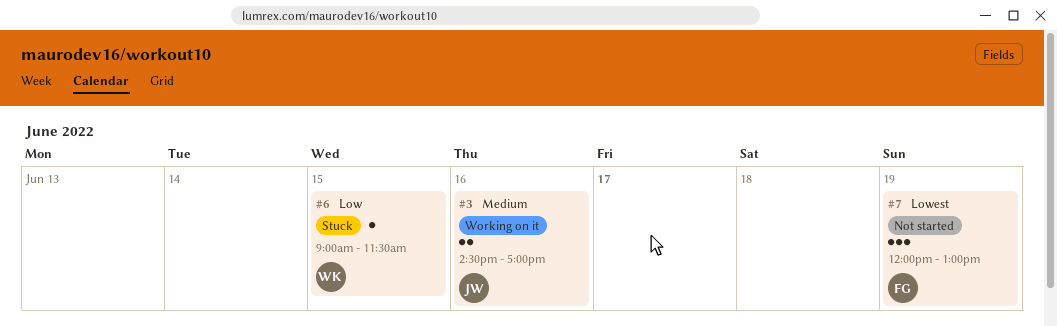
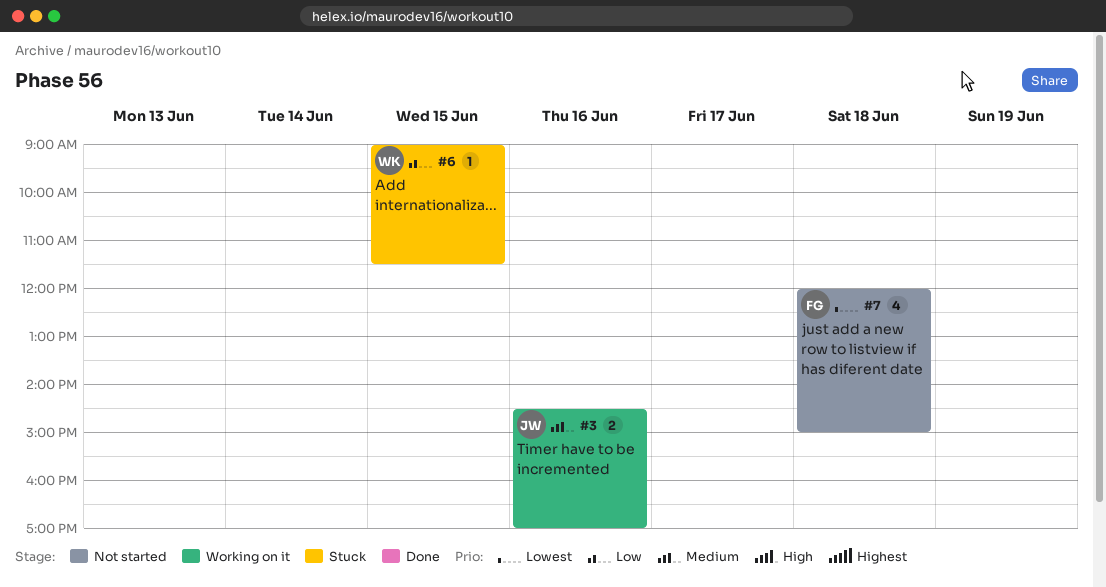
#7, estimate: 3 -> 4
#7, day: Jun 19 -> Jun 18
#7, ends: 13:00 -> 15:00

